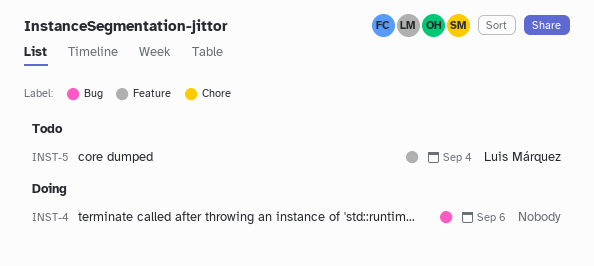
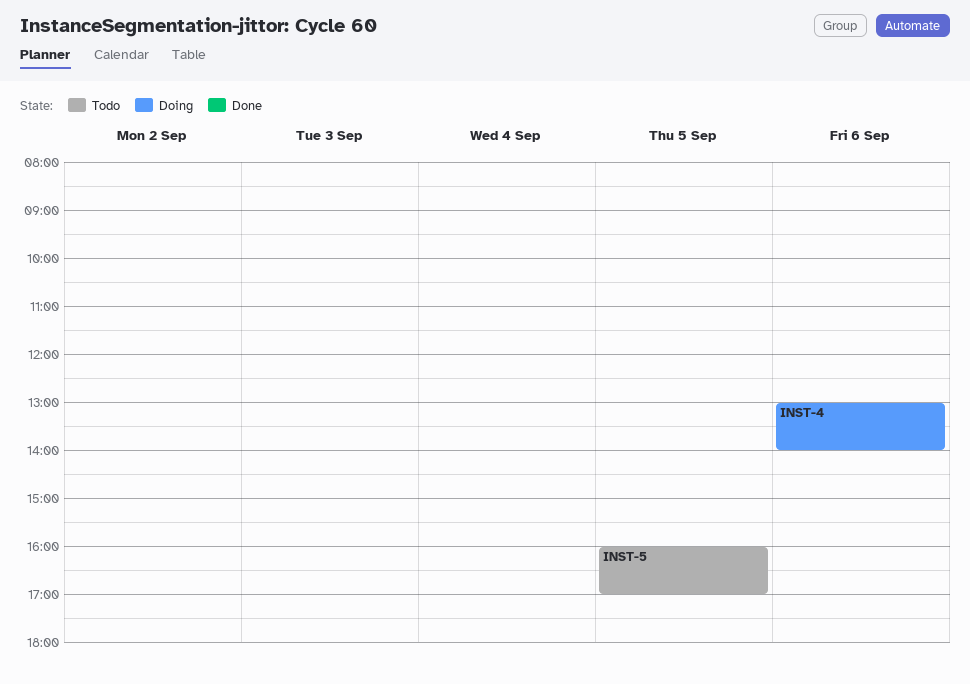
INST-5, day: Sep 4 -> Sep 5

